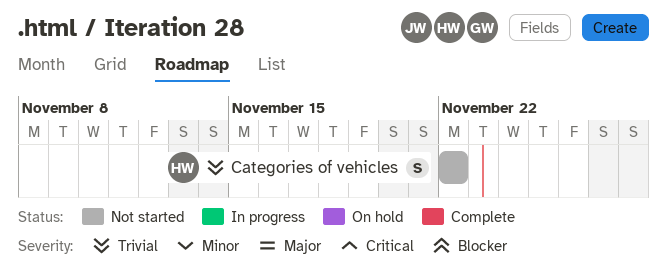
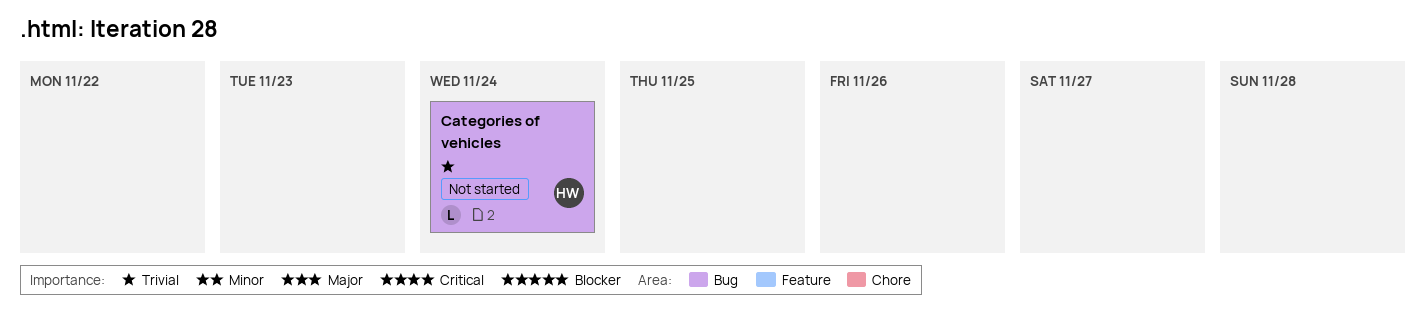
Categories of vehicles, estimate: S -> L
Categories of vehicles, due: Nov 22 -> Nov 24

